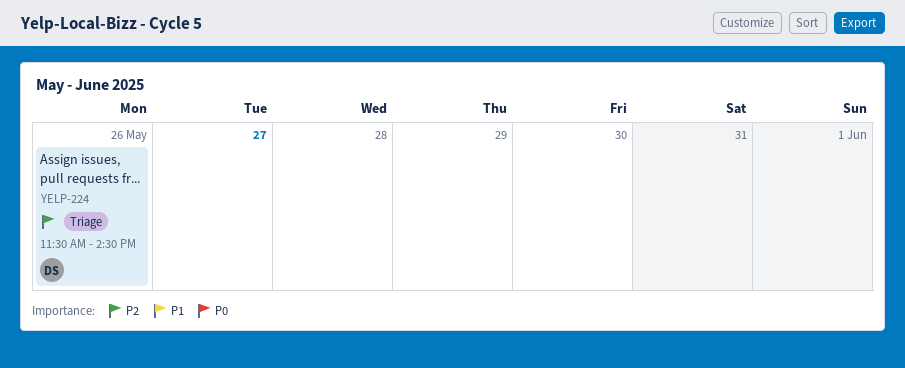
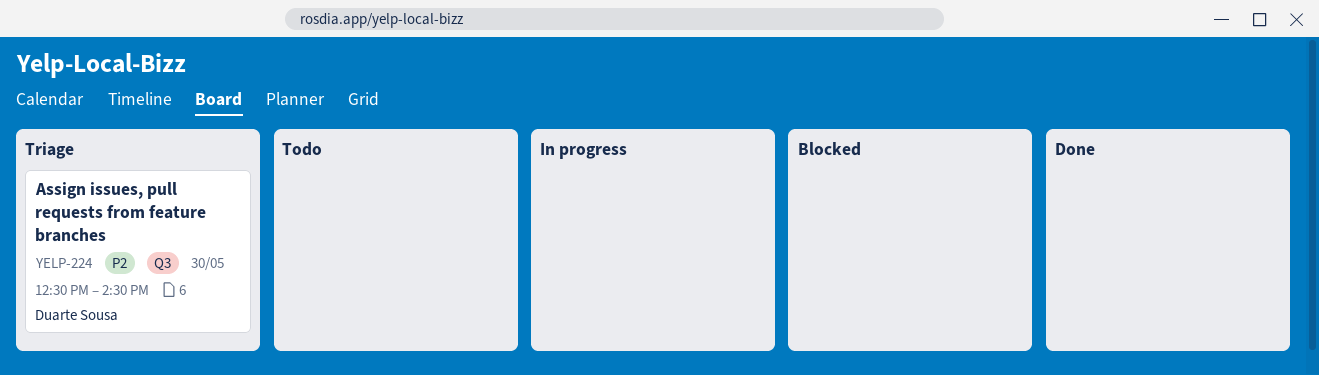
YELP-224, day: May 26 -> May 30
YELP-224, begins: 11:30 -> 12:30

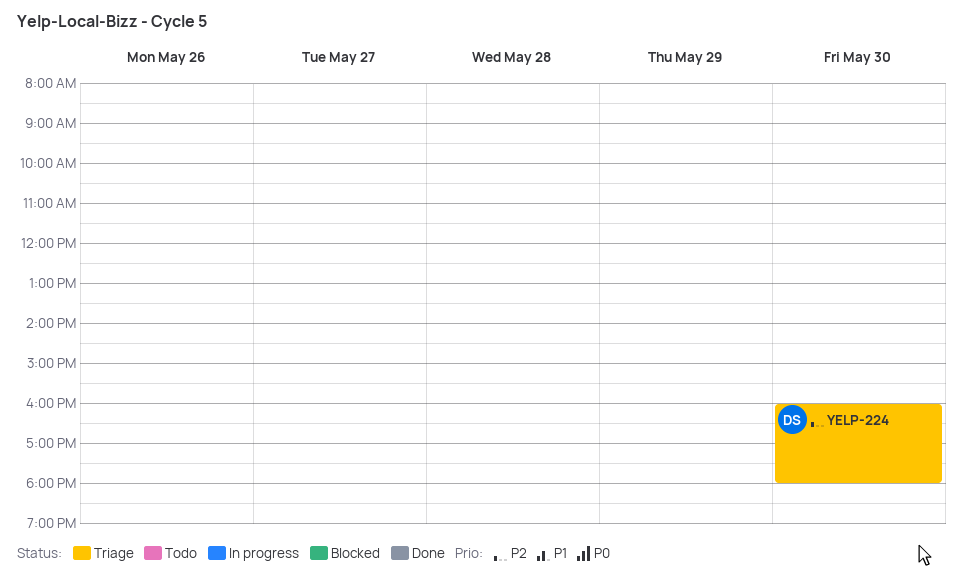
YELP-224, begins: 12:30 -> 16:00
YELP-224, ends: 14:30 -> 18:00

